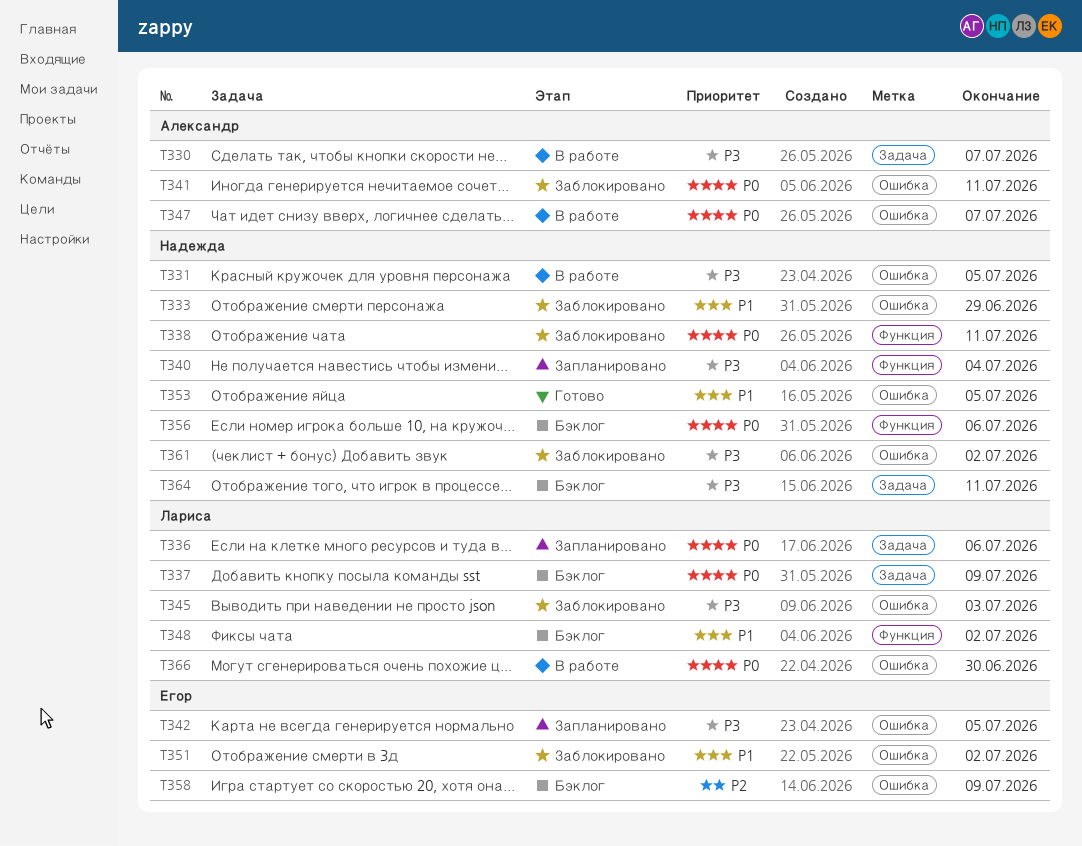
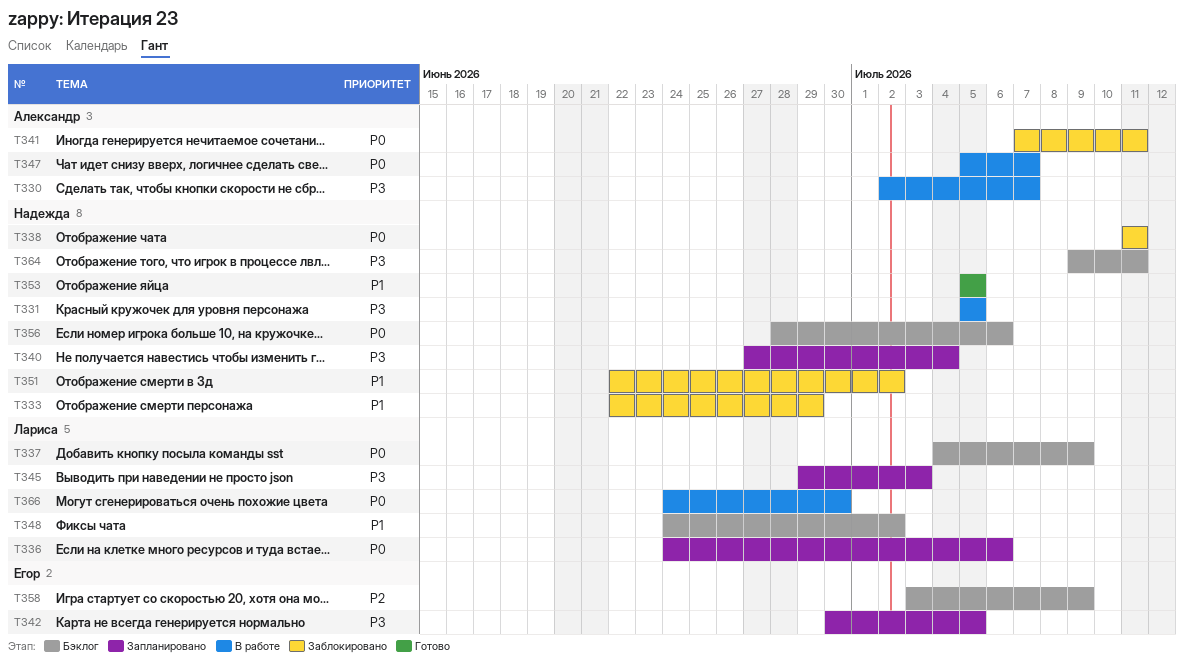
T345, status: Заблокировано -> Запланировано
T351, owner: Егор -> Надежда
T361: present -> none

